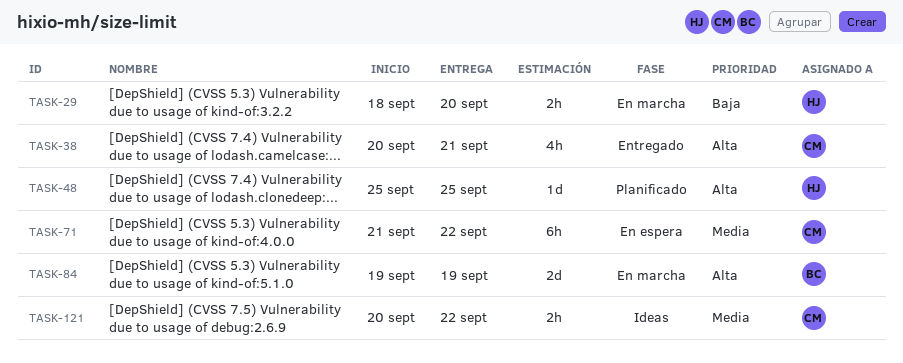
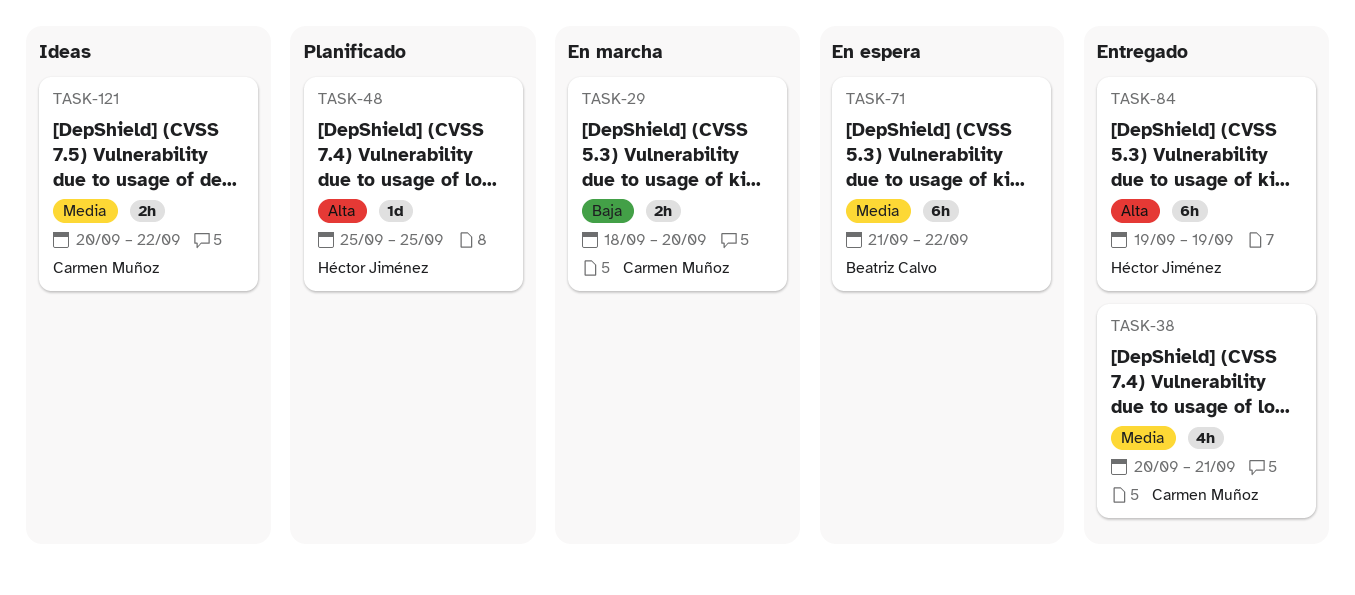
TASK-29, owner: Héctor Jiménez -> Carmen Muñoz
TASK-38, priority: Alta -> Media
TASK-71, owner: Carmen Muñoz -> Beatriz Calvo
TASK-84, status: En marcha -> Entregado
TASK-84, owner: Beatriz Calvo -> Héctor Jiménez
TASK-84, estimate: 2d -> 6h

